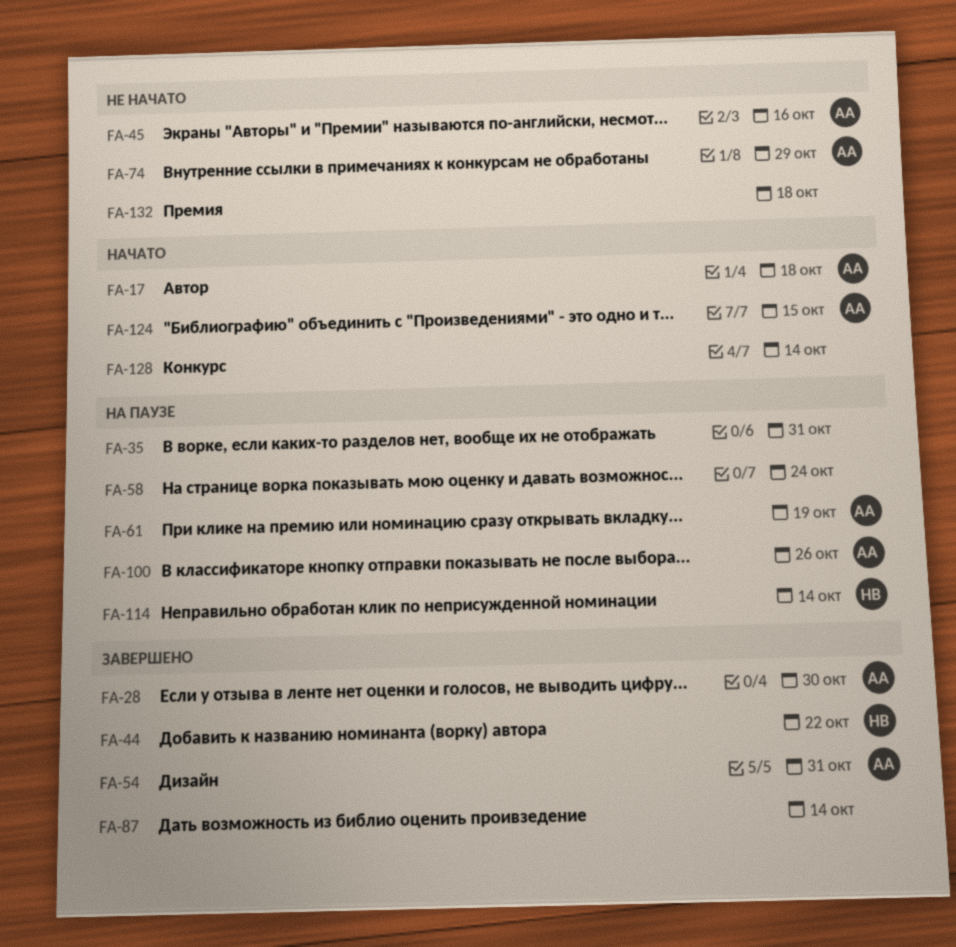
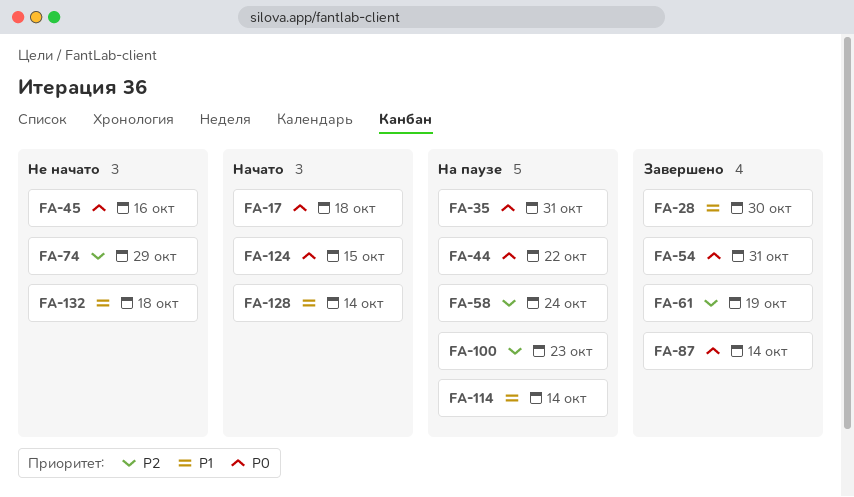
FA-44, status: Завершено -> На паузе
FA-61, status: На паузе -> Завершено
FA-100, due: Oct 26 -> Oct 23

